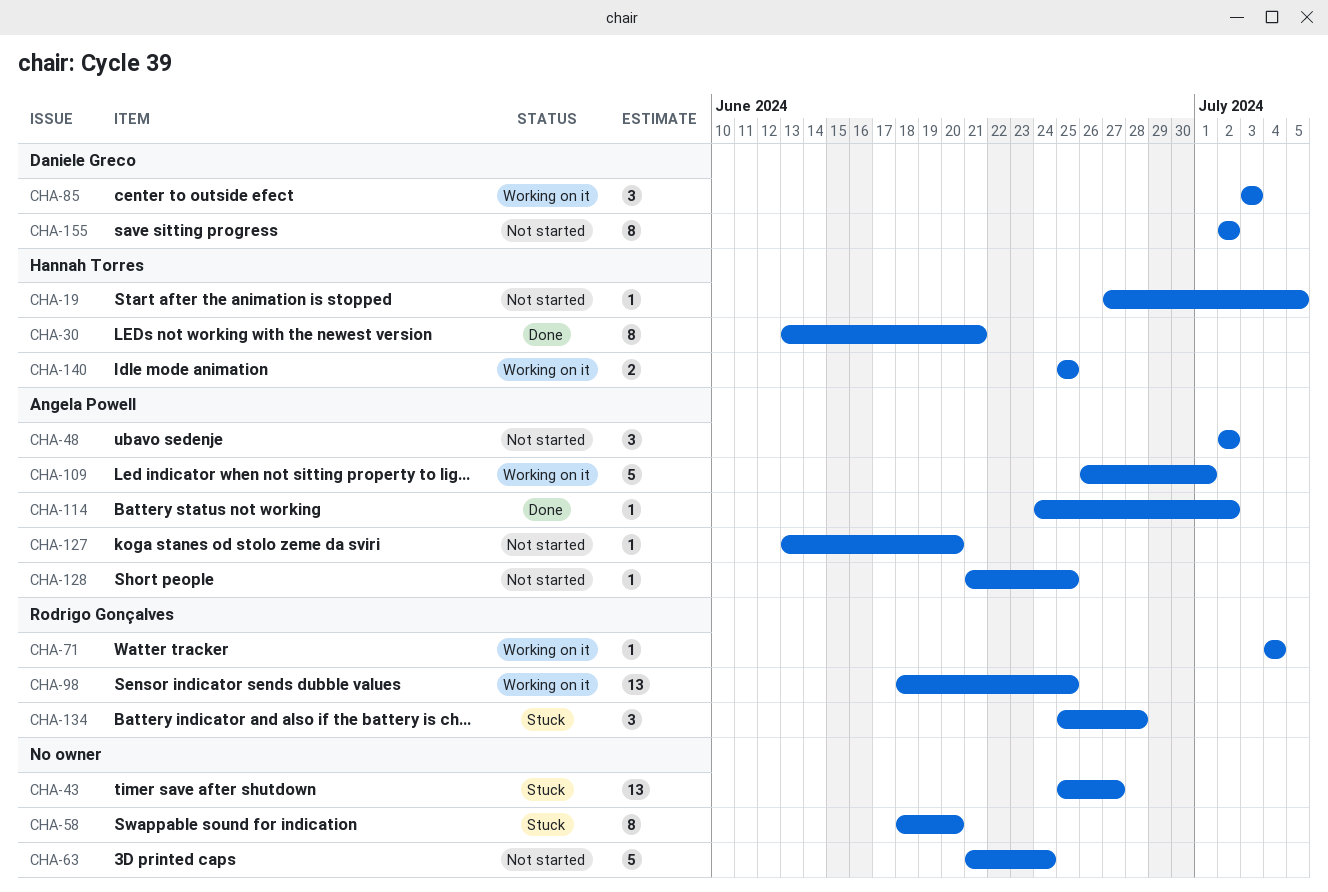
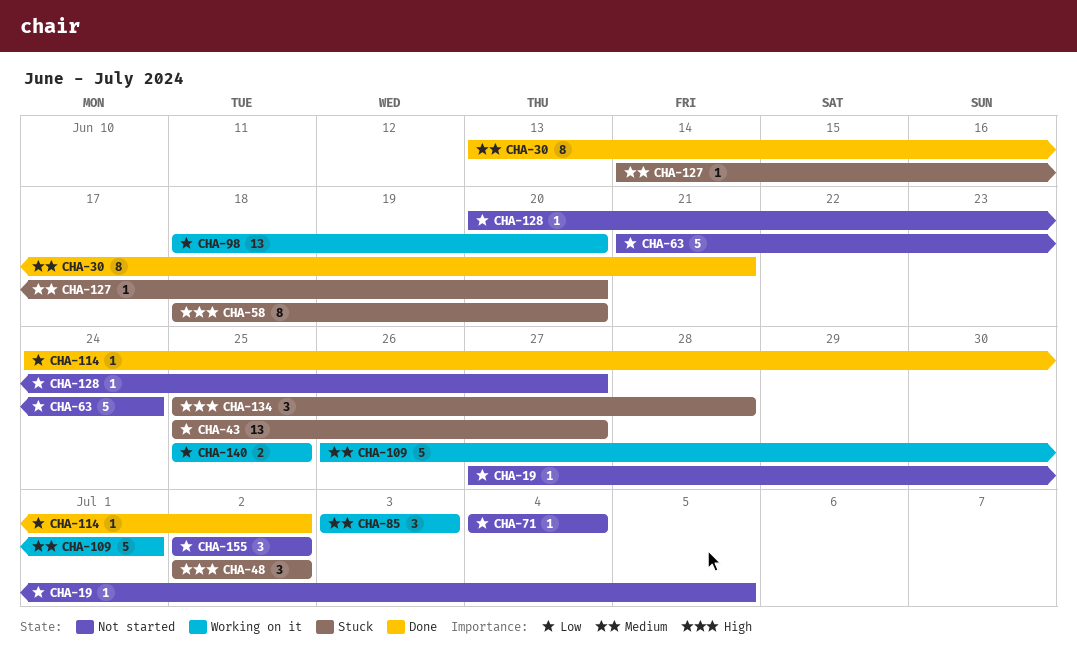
CHA-48, status: Not started -> Stuck
CHA-71, status: Working on it -> Not started
CHA-98, due: Jun 25 -> Jun 20
CHA-127, status: Not started -> Stuck
CHA-127, start: Jun 13 -> Jun 14
CHA-128, start: Jun 21 -> Jun 20
CHA-128, due: Jun 25 -> Jun 27
CHA-155, estimate: 8 -> 3

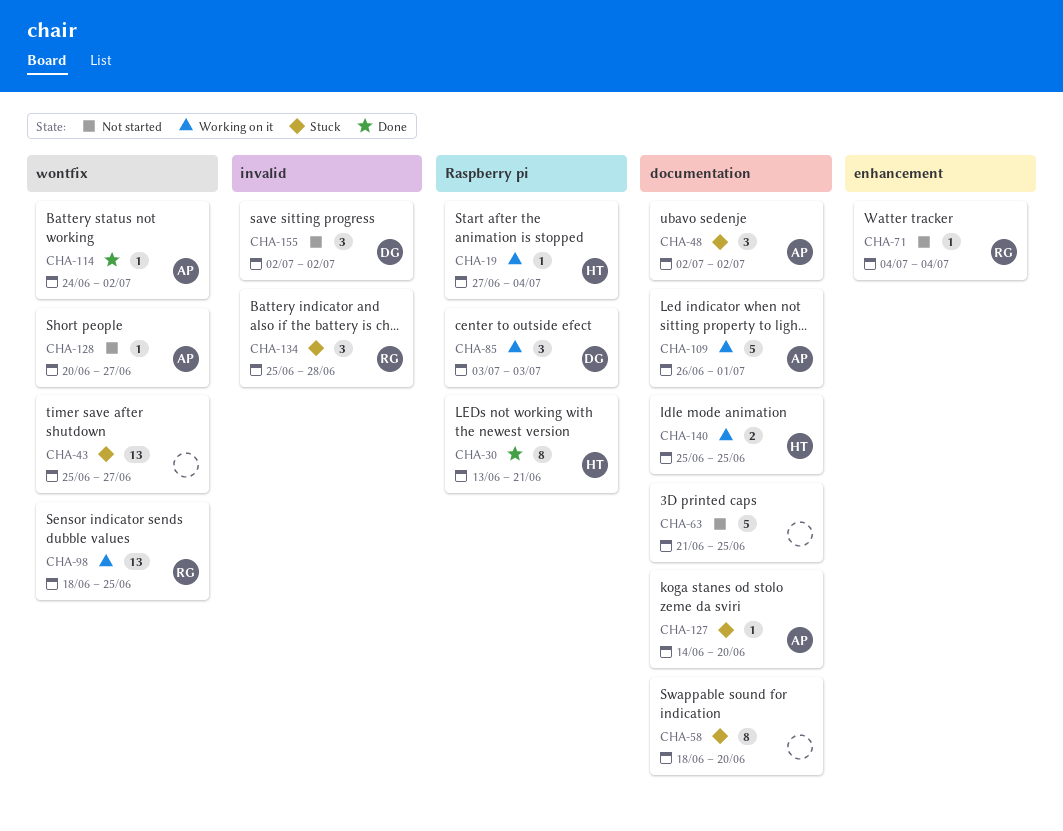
CHA-19, status: Not started -> Working on it
CHA-19, due: Jul 5 -> Jul 4
CHA-63, due: Jun 24 -> Jun 25
CHA-98, due: Jun 20 -> Jun 25

